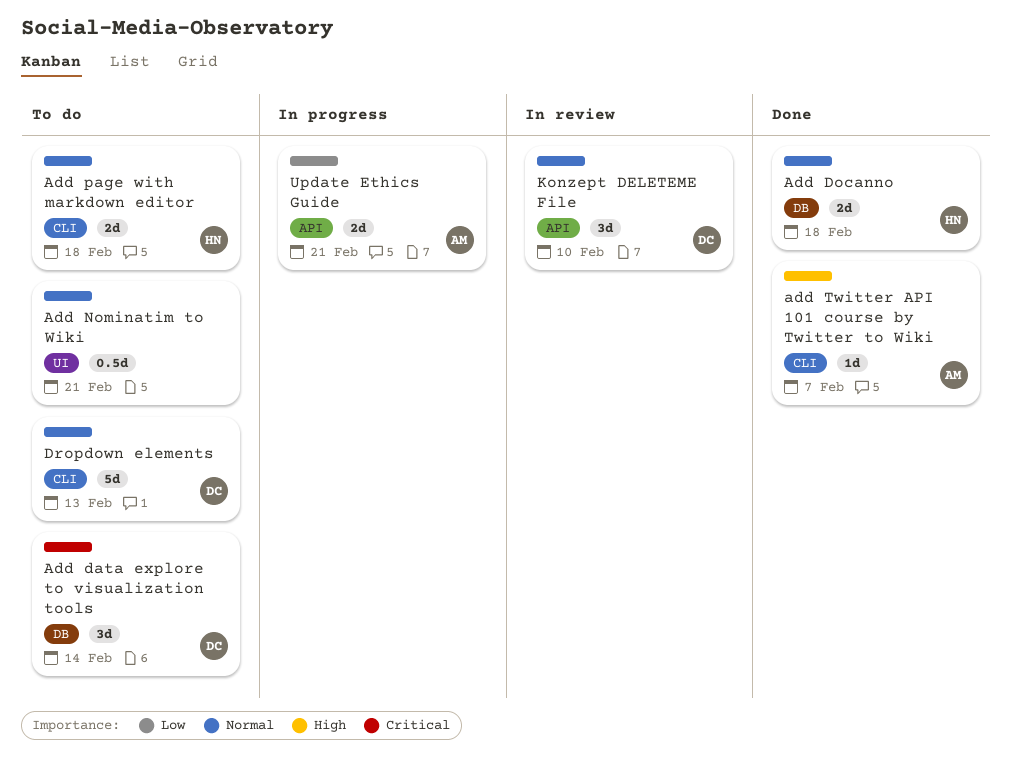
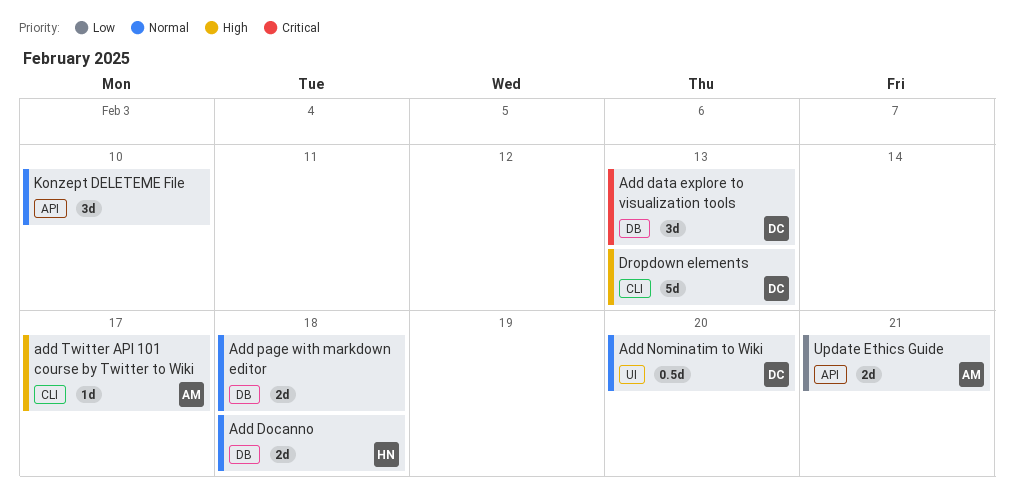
Add data explore to visualization tools, due: Feb 14 -> Feb 13
Add Nominatim to Wiki, owner: none -> DC
Add Nominatim to Wiki, due: Feb 21 -> Feb 20
Add page with markdown editor, owner: HN -> none
Add page with markdown editor, label: CLI -> DB
add Twitter API 101 course by Twitter to Wiki, due: Feb 7 -> Feb 17
Dropdown elements, priority: Normal -> High
Konzept DELETEME File, owner: DC -> none

